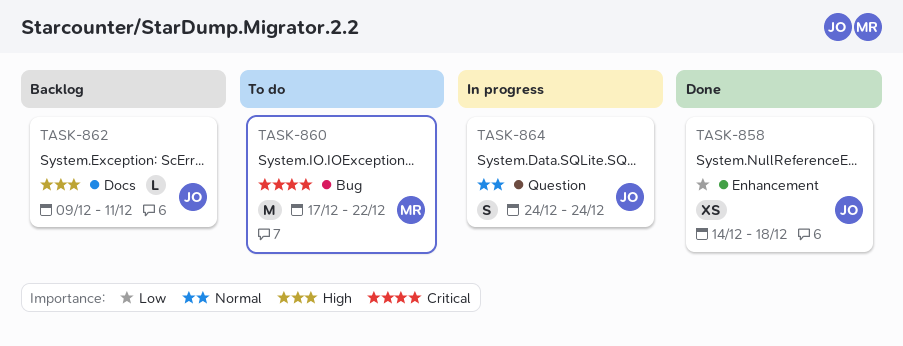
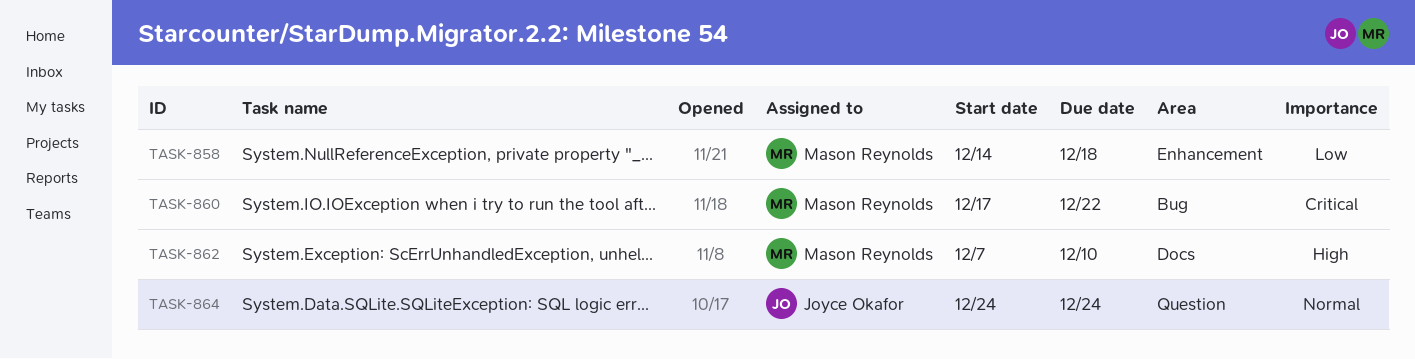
TASK-858, owner: Joyce Okafor -> Mason Reynolds
TASK-862, owner: Joyce Okafor -> Mason Reynolds
TASK-862, start: Dec 9 -> Dec 7
TASK-862, due: Dec 11 -> Dec 10

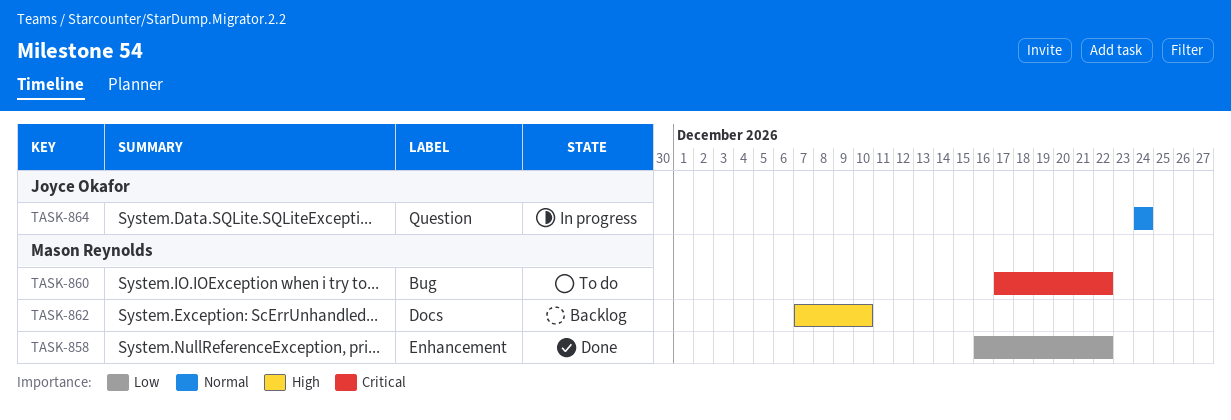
TASK-858, start: Dec 14 -> Dec 16
TASK-858, due: Dec 18 -> Dec 22

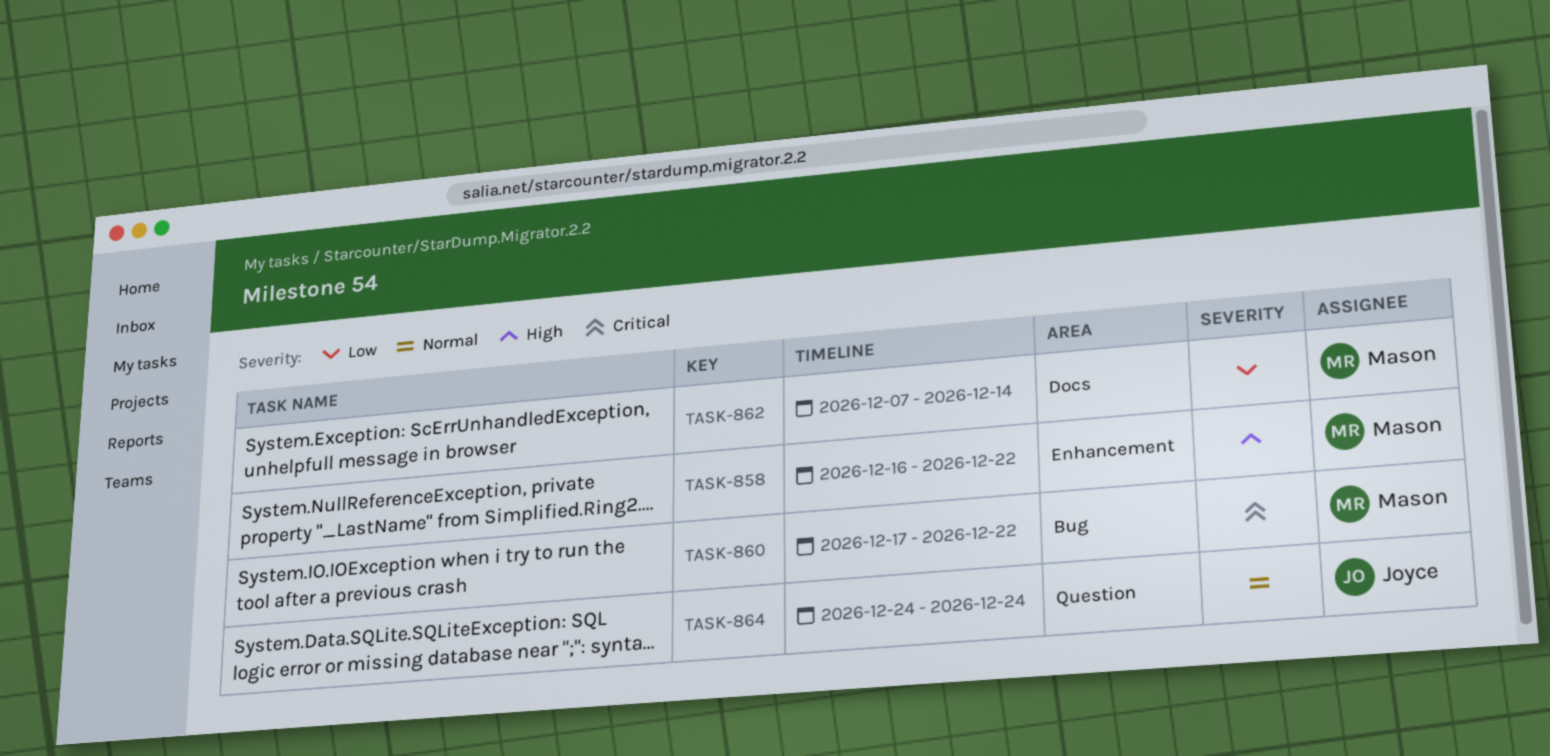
TASK-858, priority: Low -> High
TASK-862, priority: High -> Low
TASK-862, due: Dec 10 -> Dec 14

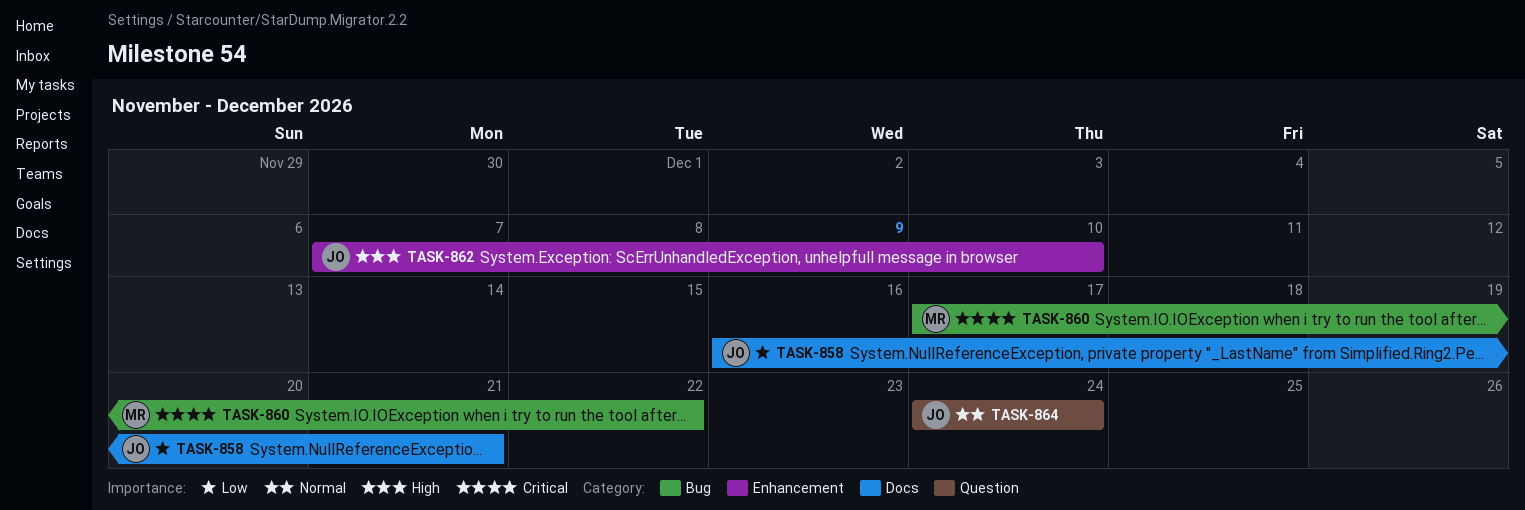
TASK-858, owner: Mason -> Joyce
TASK-858, priority: High -> Low
TASK-858, label: Enhancement -> Docs
TASK-858, due: Dec 22 -> Dec 21
TASK-862, owner: Mason -> Joyce
TASK-862, priority: Low -> High
TASK-862, label: Docs -> Enhancement
TASK-862, due: Dec 14 -> Dec 10

